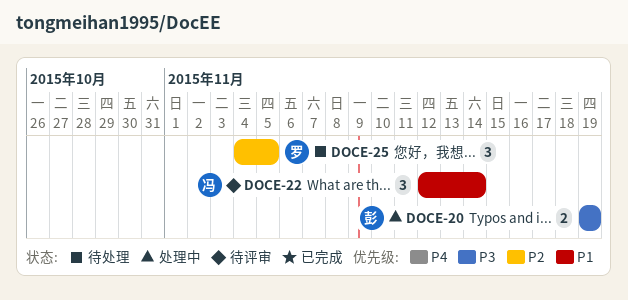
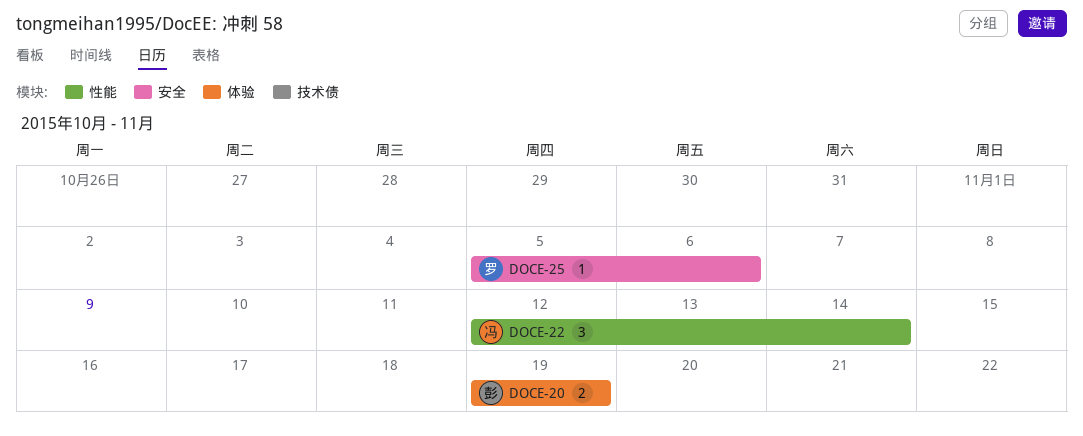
DOCE-25, estimate: 3 -> 1
DOCE-25, start: Nov 4 -> Nov 5
DOCE-25, due: Nov 5 -> Nov 6

